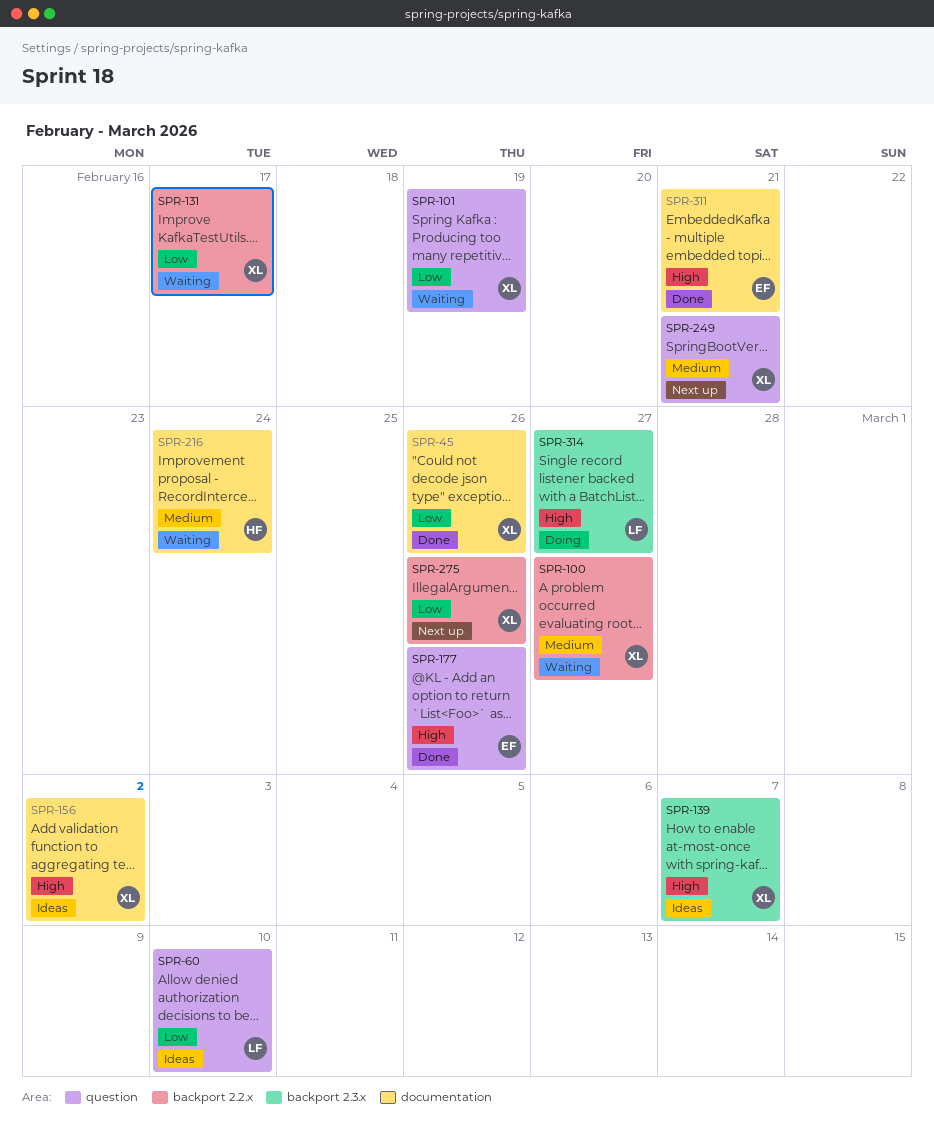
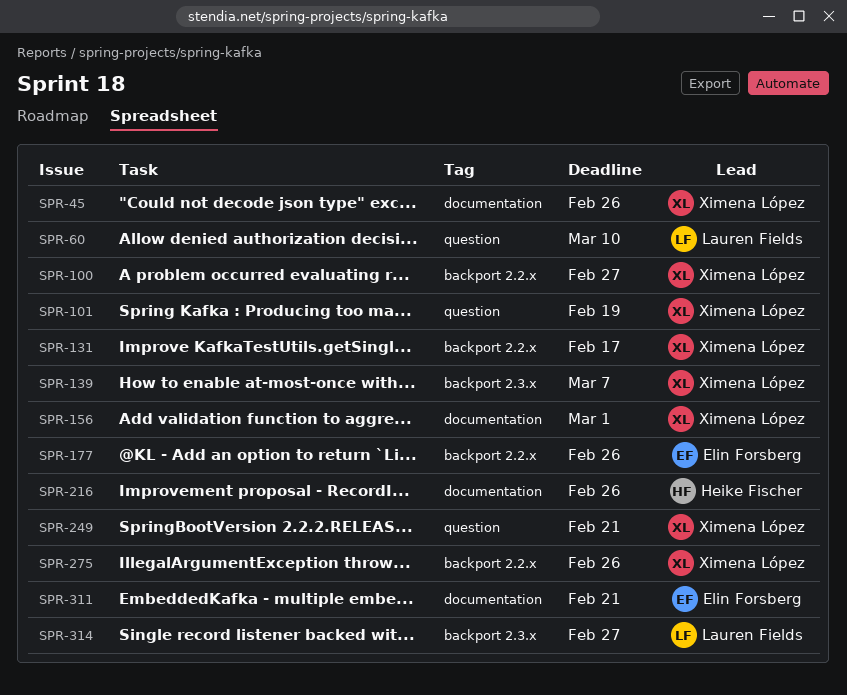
SPR-156, due: Mar 2 -> Mar 1
SPR-177, label: question -> backport 2.2.x
SPR-216, due: Feb 24 -> Feb 26

